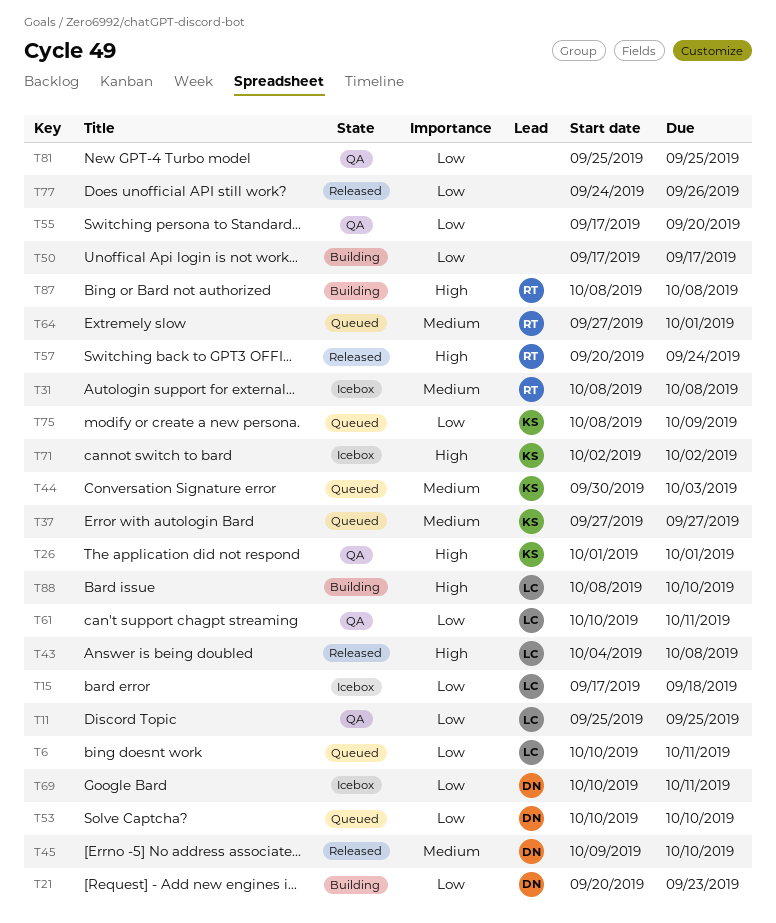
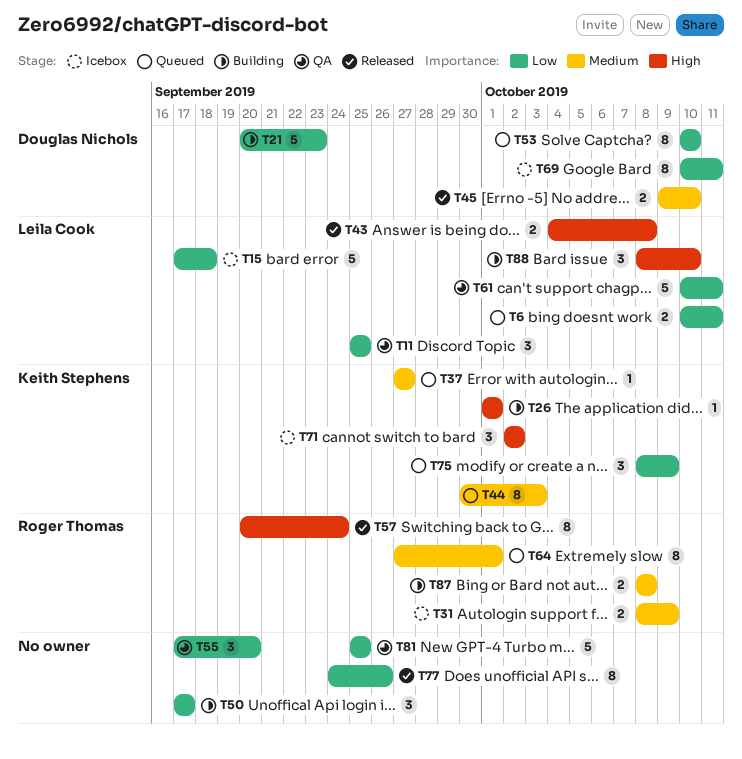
T26, status: QA -> Building
T31, due: Oct 8 -> Oct 9
T87, priority: High -> Medium

